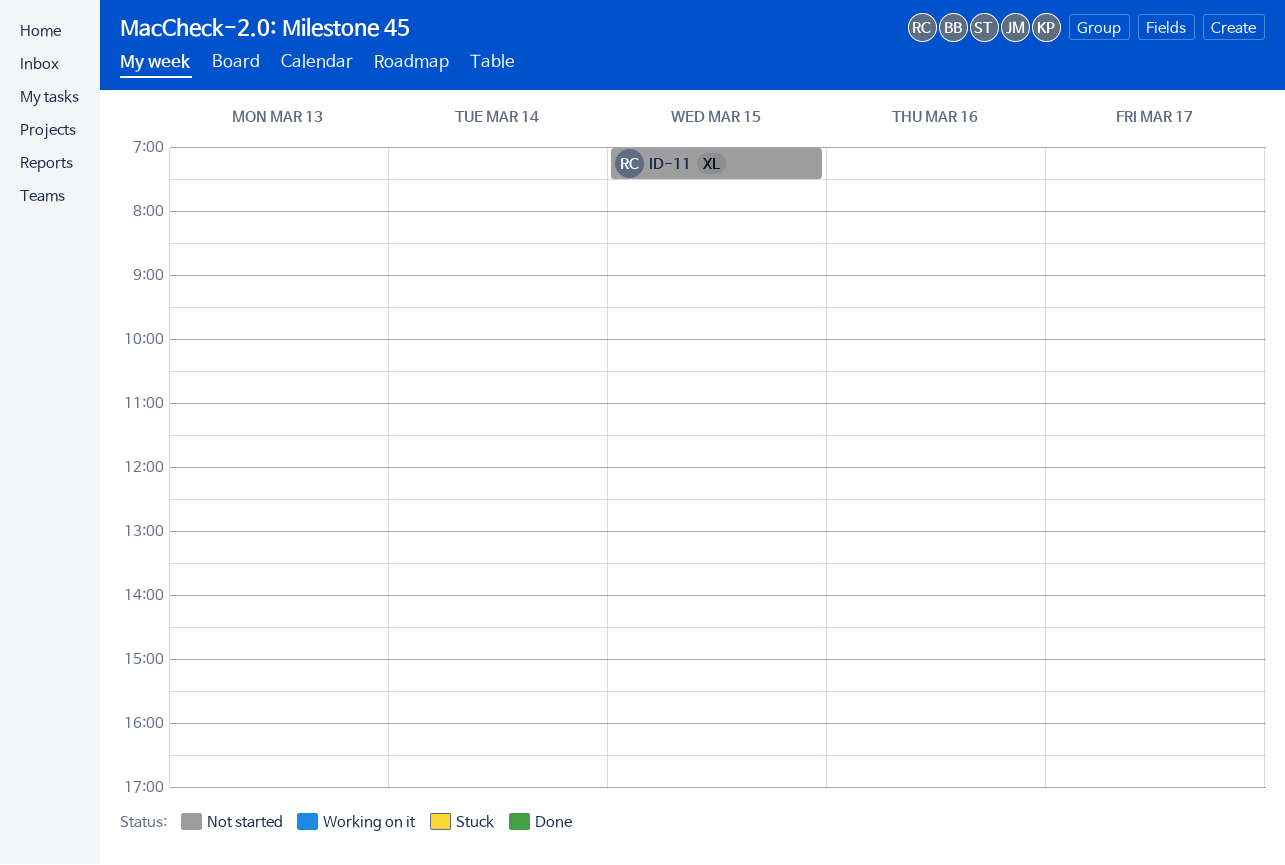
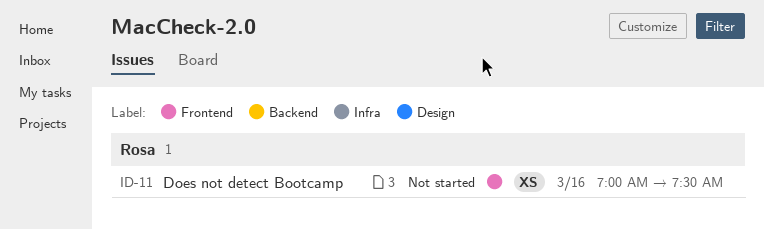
ID-11, estimate: XL -> XS
ID-11, day: Mar 15 -> Mar 16

